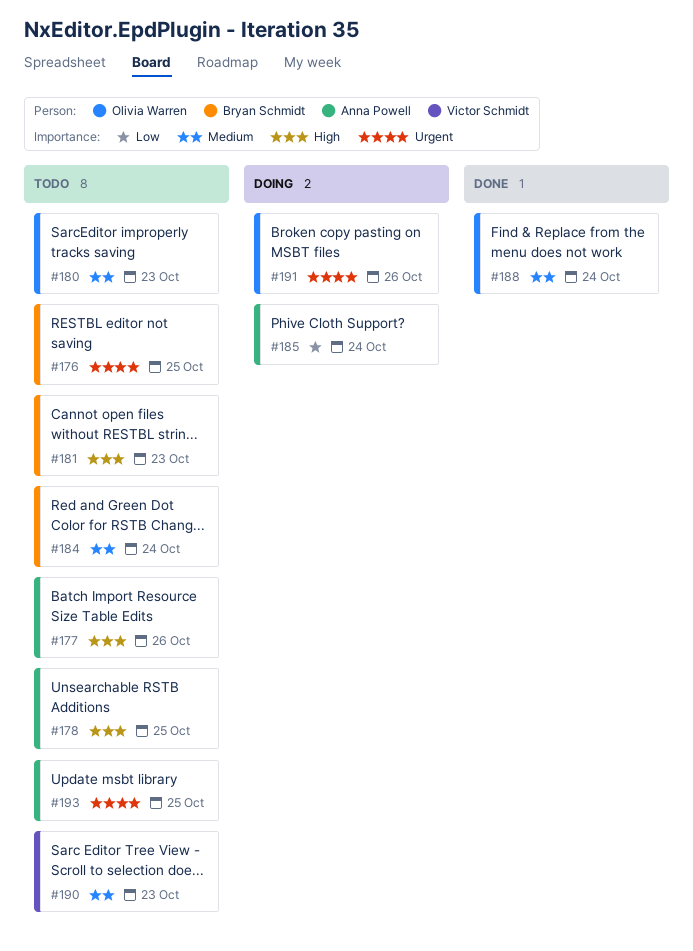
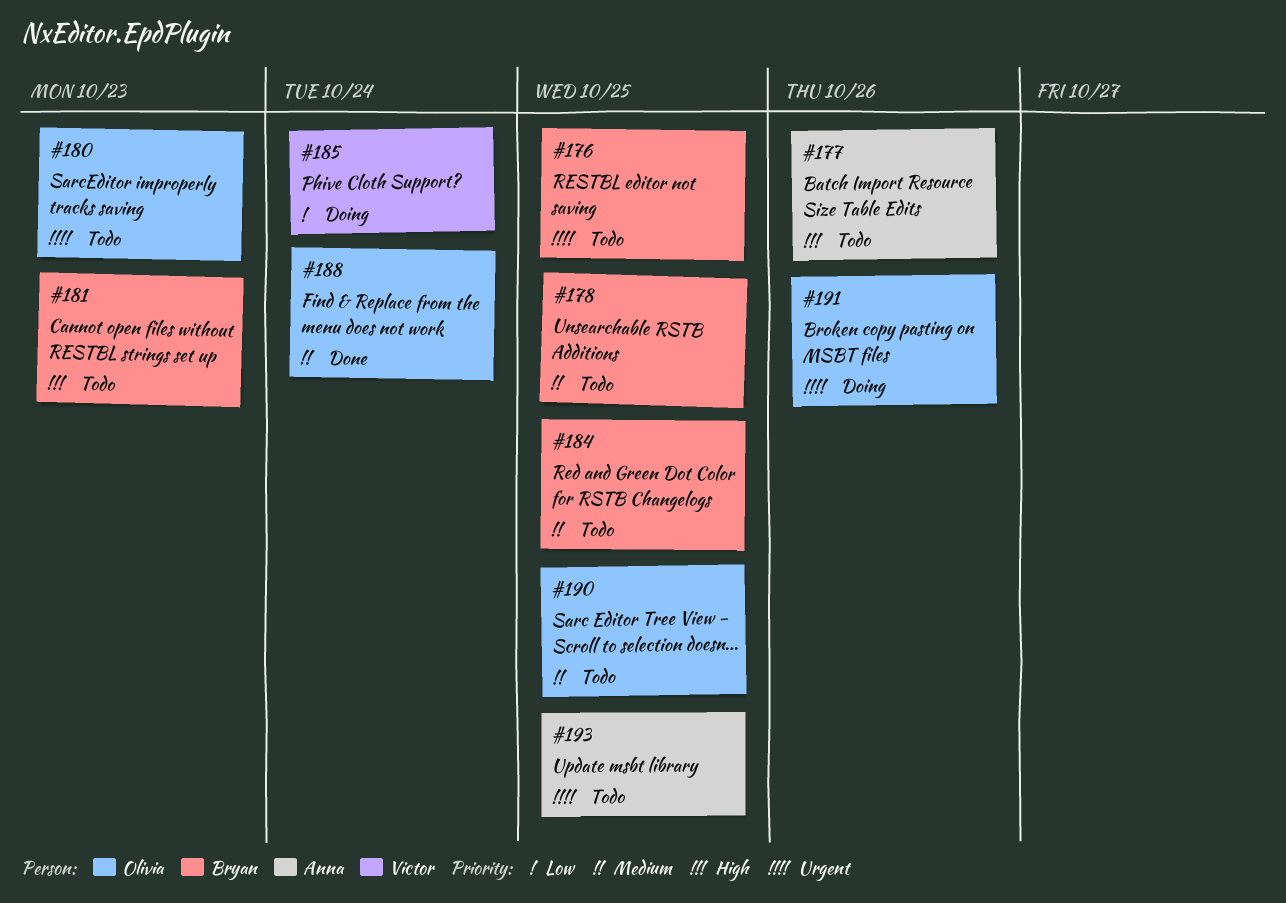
#178, owner: Anna Powell -> Bryan Schmidt
#178, priority: High -> Medium
#180, priority: Medium -> Urgent
#184, due: Oct 24 -> Oct 25
#185, owner: Anna Powell -> Victor Schmidt
#190, owner: Victor Schmidt -> Olivia Warren
#190, due: Oct 23 -> Oct 25

